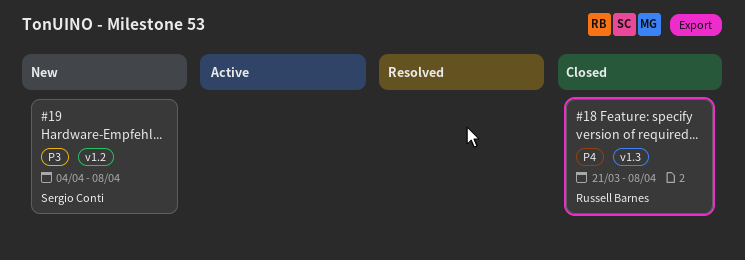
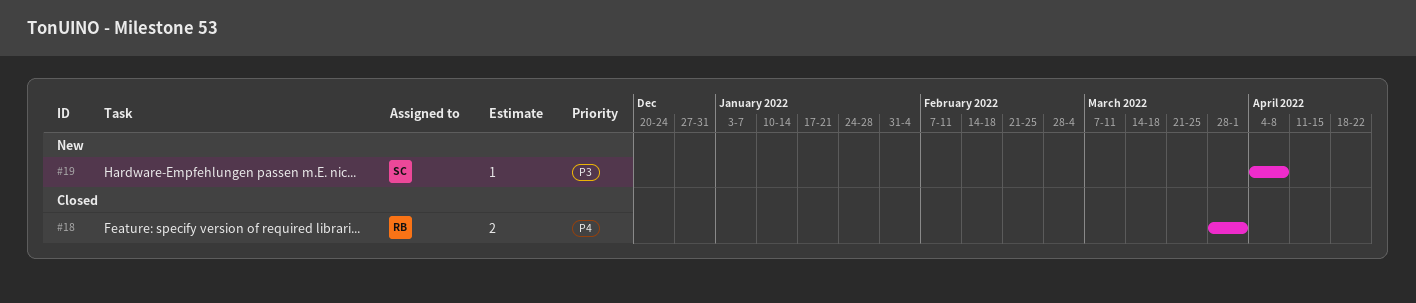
#18, start: Mar 21 -> Mar 28
#18, due: Apr 8 -> Apr 1

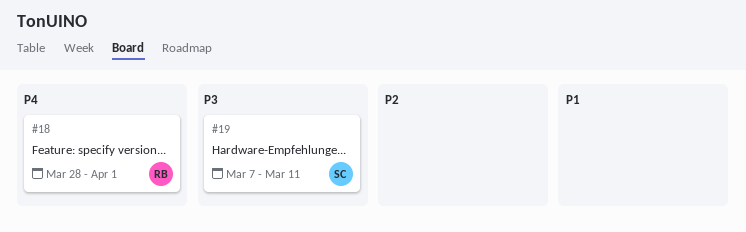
#19, start: Apr 4 -> Mar 7
#19, due: Apr 8 -> Mar 11

